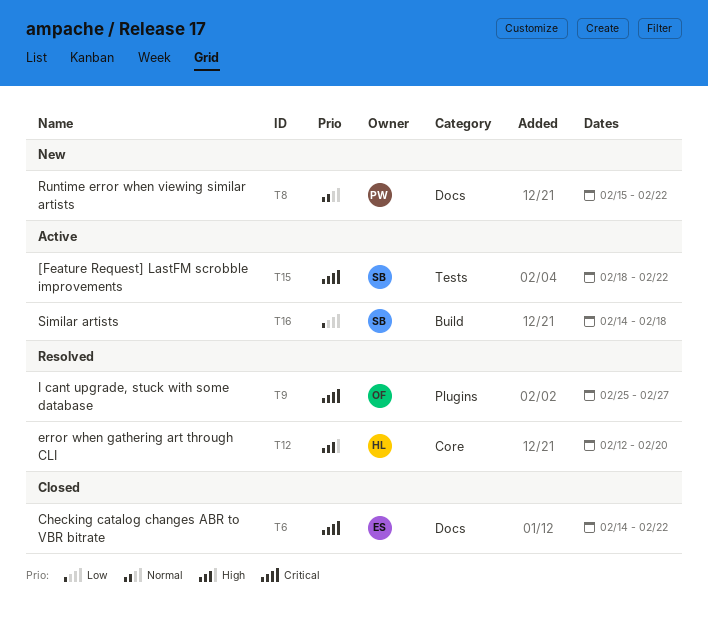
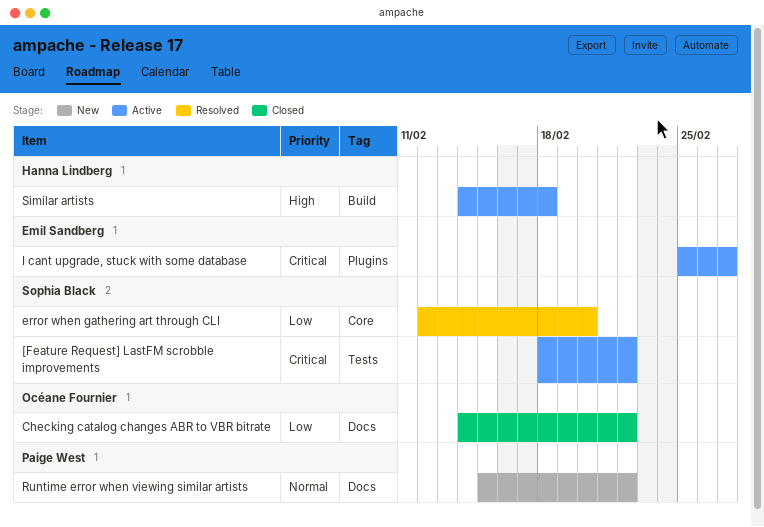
Checking catalog changes ABR to VBR bitrate, owner: Emil Sandberg -> Océane Fournier
Checking catalog changes ABR to VBR bitrate, priority: Critical -> Low
error when gathering art through CLI, owner: Hanna Lindberg -> Sophia Black
error when gathering art through CLI, priority: High -> Low
I cant upgrade, stuck with some database, status: Resolved -> Active
I cant upgrade, stuck with some database, owner: Océane Fournier -> Emil Sandberg
Similar artists, owner: Sophia Black -> Hanna Lindberg
Similar artists, priority: Low -> High

